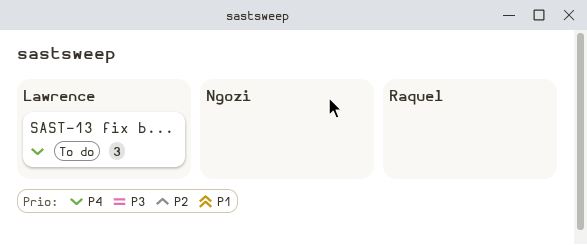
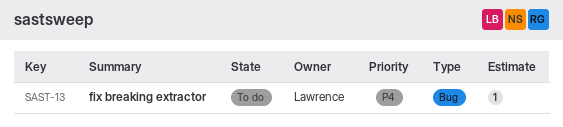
SAST-13, estimate: 3 -> 1

